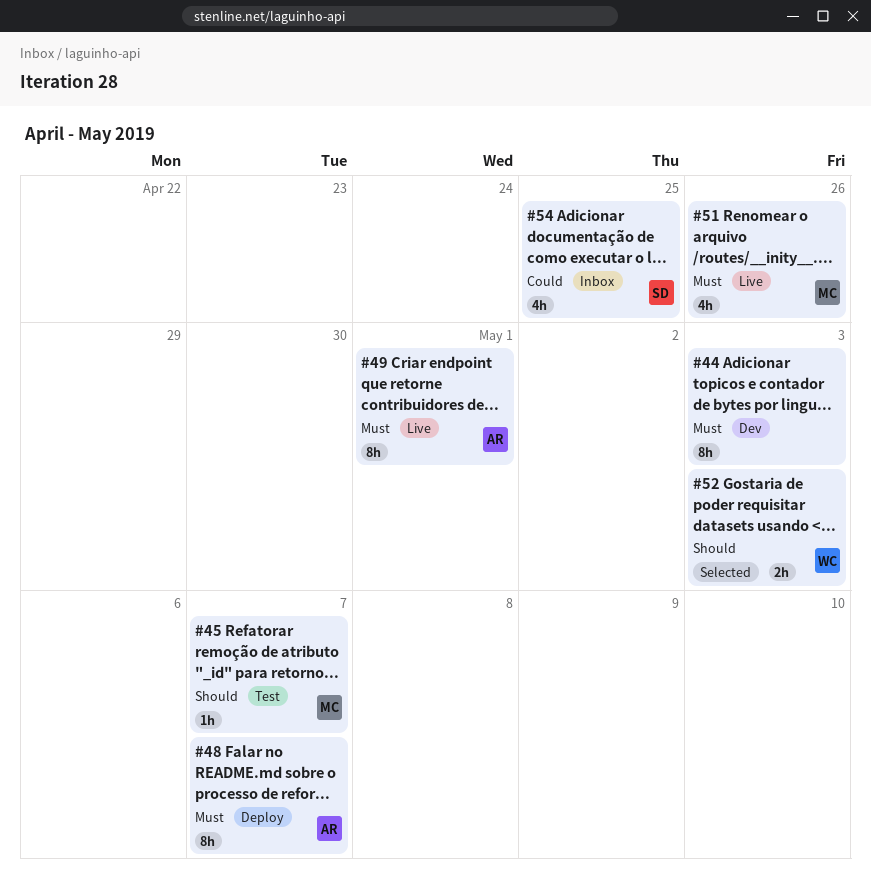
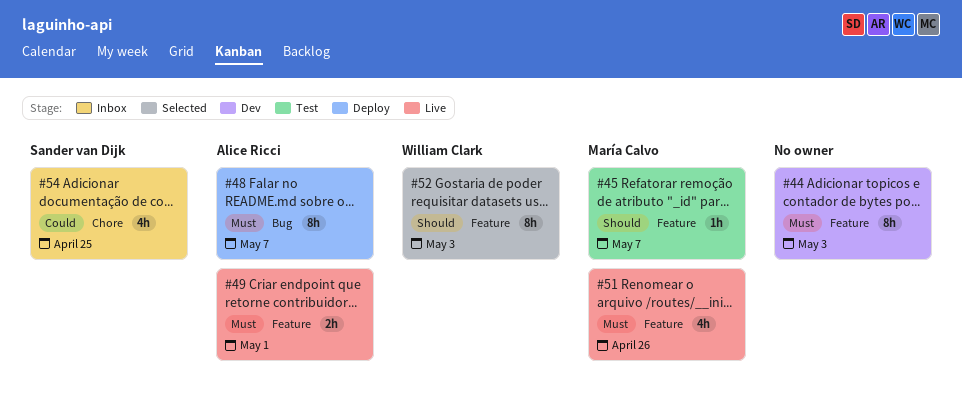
#49, estimate: 8h -> 2h
#52, estimate: 2h -> 8h

